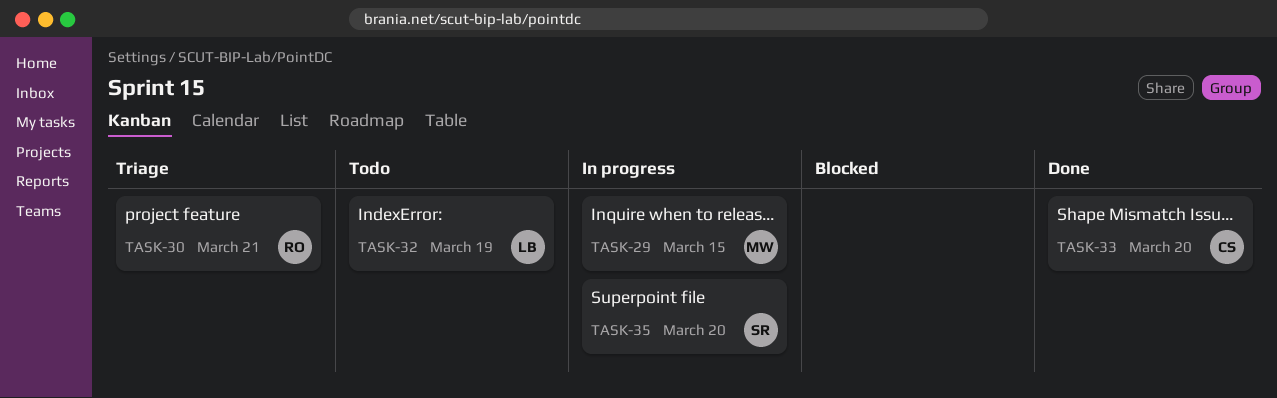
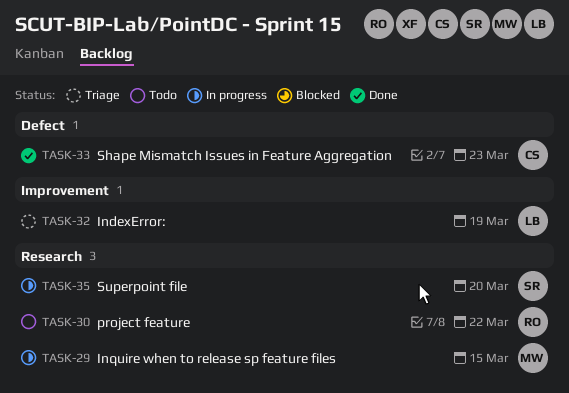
TASK-30, status: Triage -> Todo
TASK-30, due: Mar 21 -> Mar 22
TASK-32, status: Todo -> Triage
TASK-33, due: Mar 20 -> Mar 23

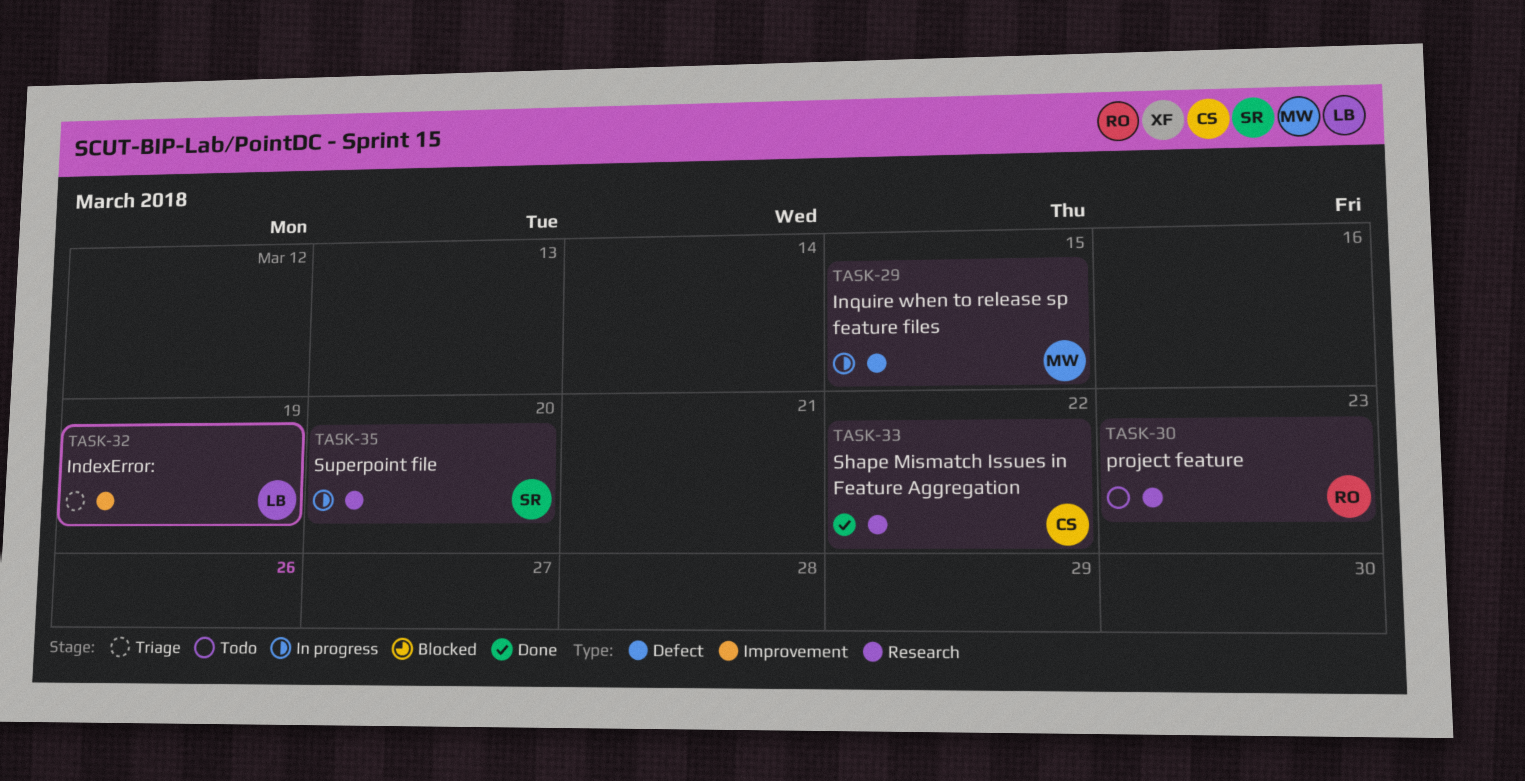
TASK-29, label: Research -> Defect
TASK-30, due: Mar 22 -> Mar 23
TASK-33, label: Defect -> Research
TASK-33, due: Mar 23 -> Mar 22

